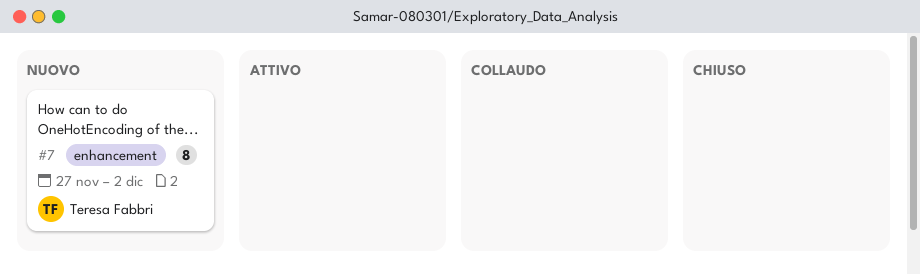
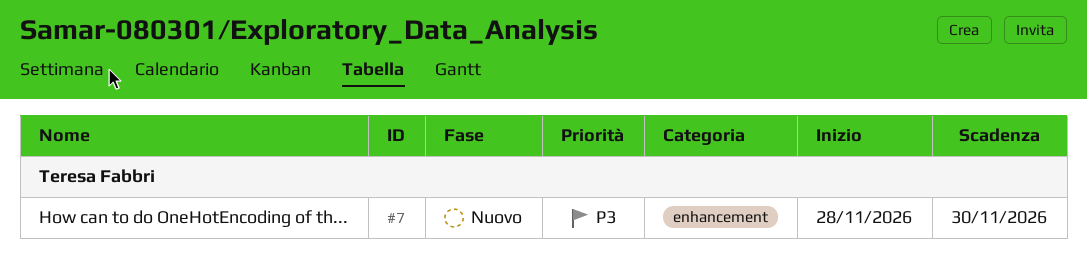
#7, start: Nov 27 -> Nov 28
#7, due: Dec 2 -> Nov 30

